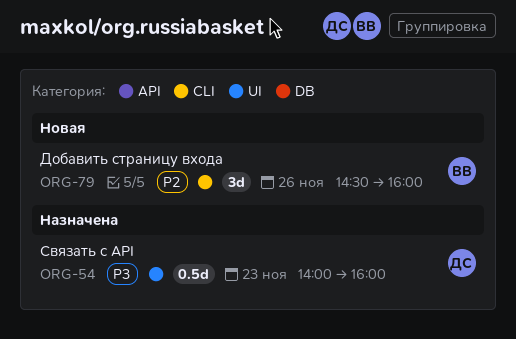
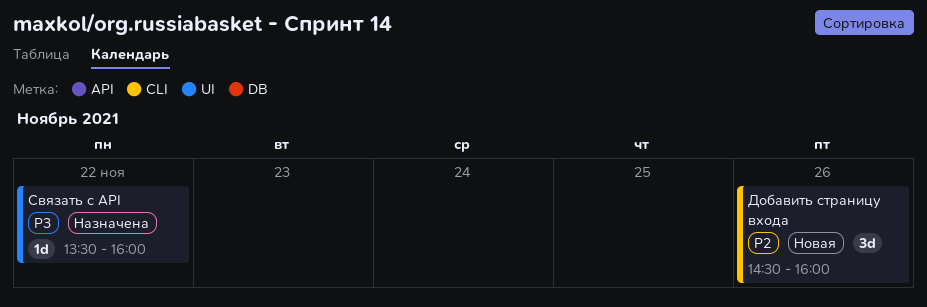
Связать с API, estimate: 0.5d -> 1d
Связать с API, day: Nov 23 -> Nov 22
Связать с API, begins: 14:00 -> 13:30

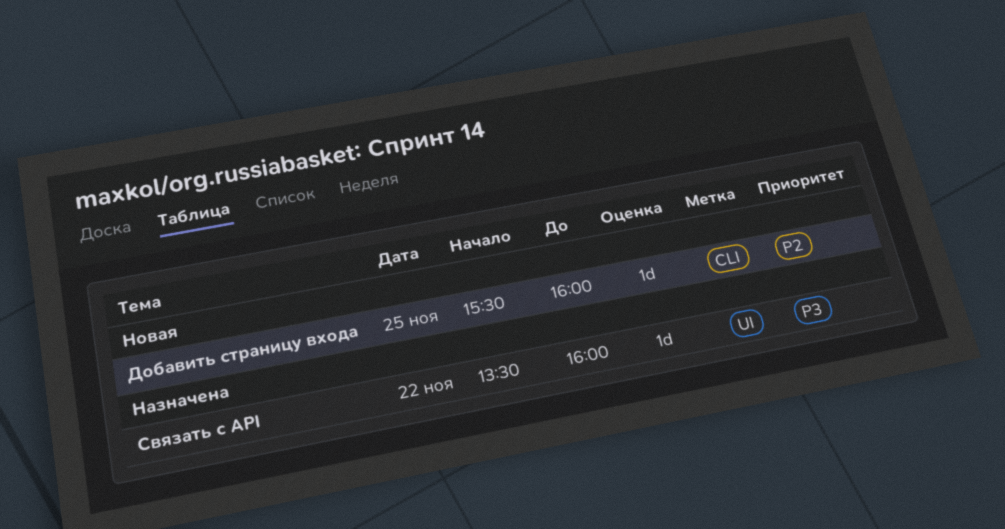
Добавить страницу входа, estimate: 3d -> 1d
Добавить страницу входа, day: Nov 26 -> Nov 25
Добавить страницу входа, begins: 14:30 -> 15:30

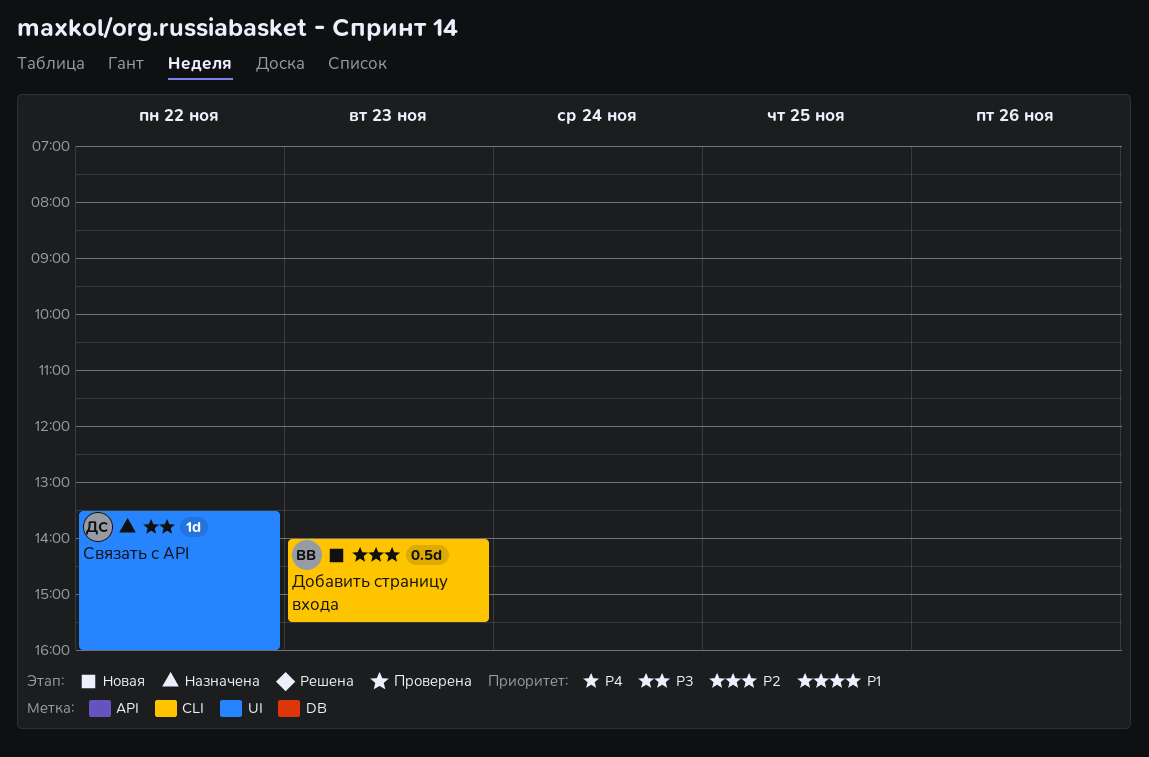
Добавить страницу входа, estimate: 1d -> 0.5d
Добавить страницу входа, day: Nov 25 -> Nov 23
Добавить страницу входа, begins: 15:30 -> 14:00
Добавить страницу входа, ends: 16:00 -> 15:30

